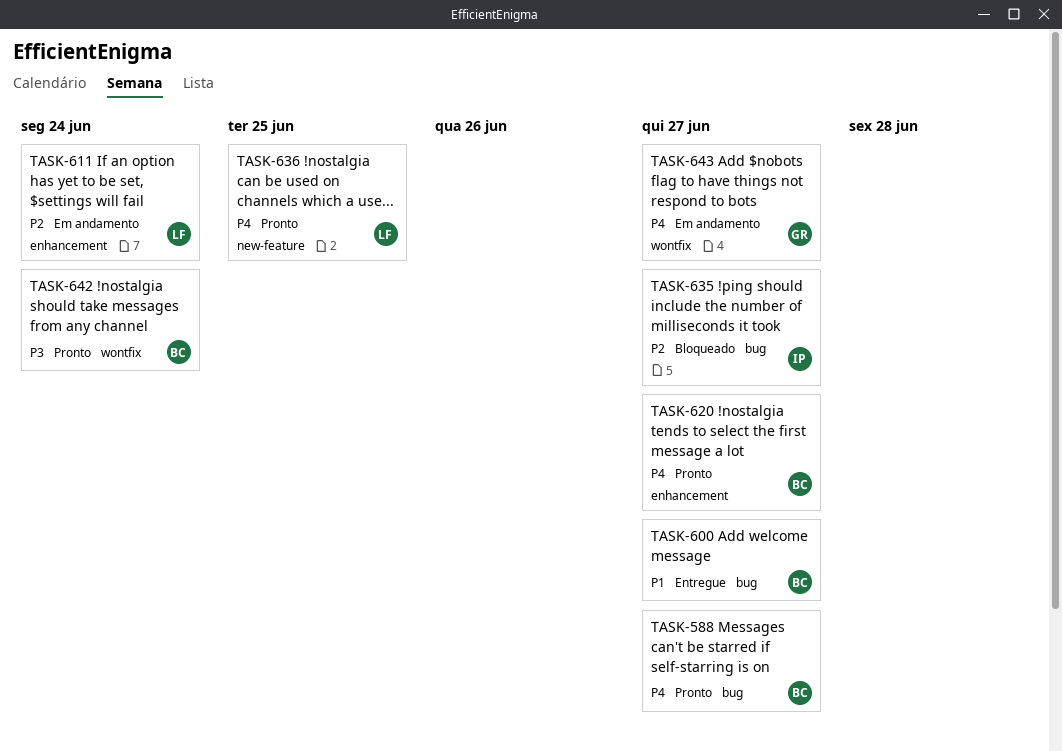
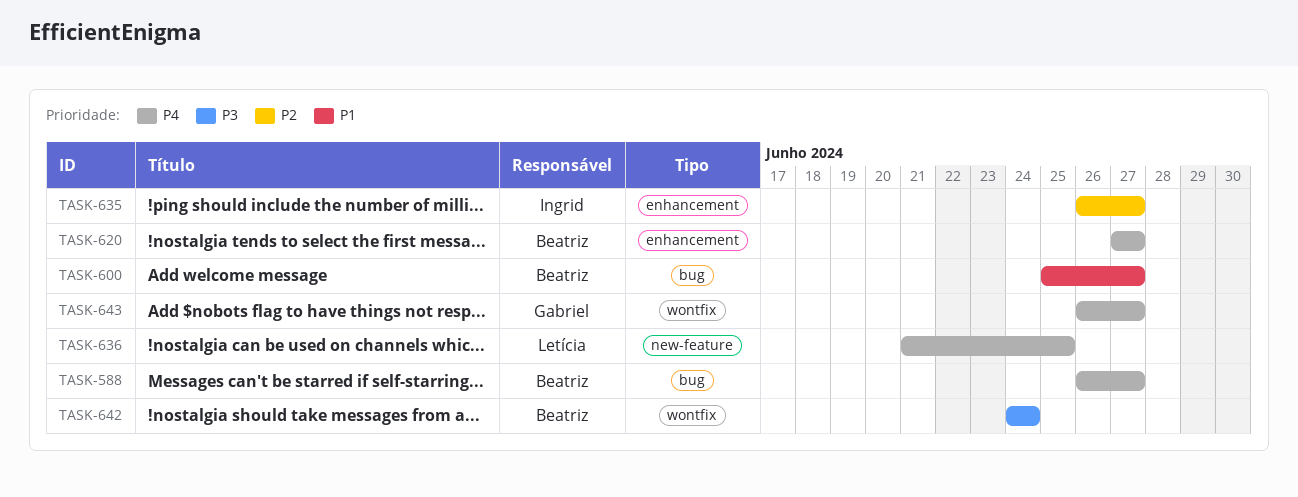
TASK-611: present -> none
TASK-635, label: bug -> enhancement

